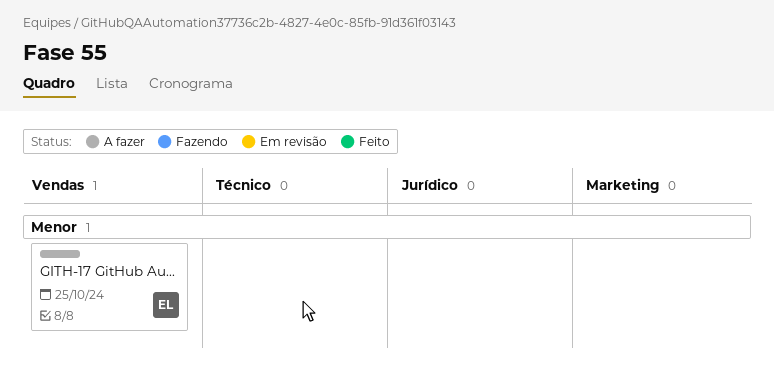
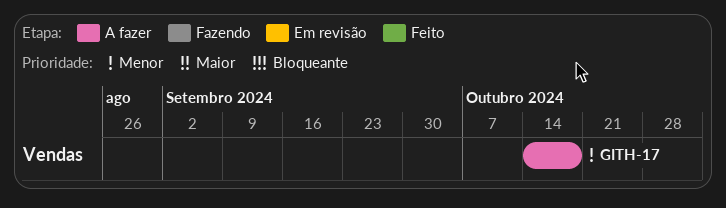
GITH-17, due: Oct 25 -> Oct 18

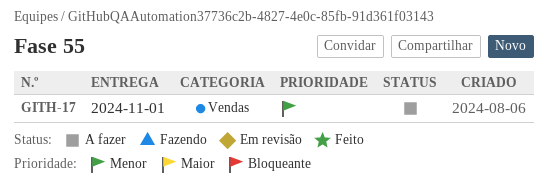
GITH-17, due: Oct 18 -> Nov 1

